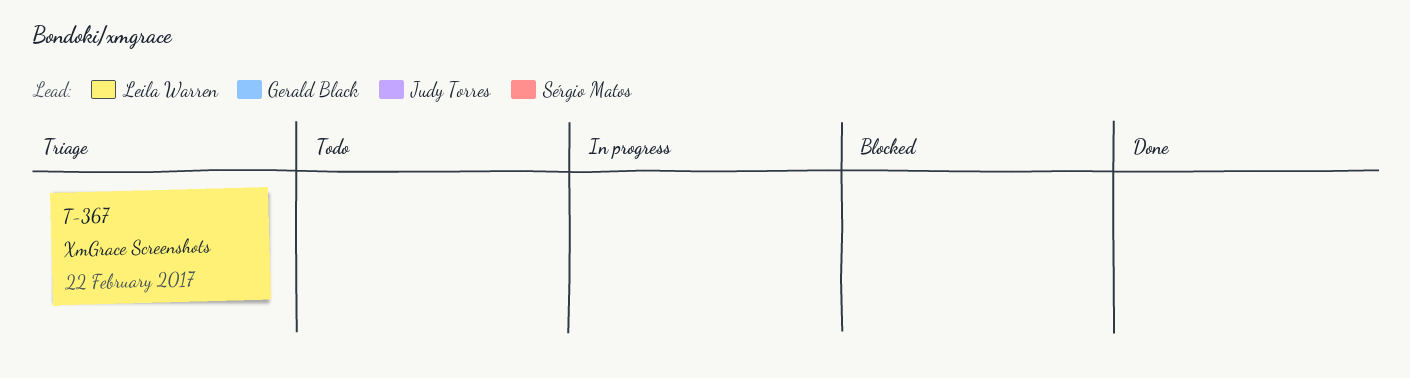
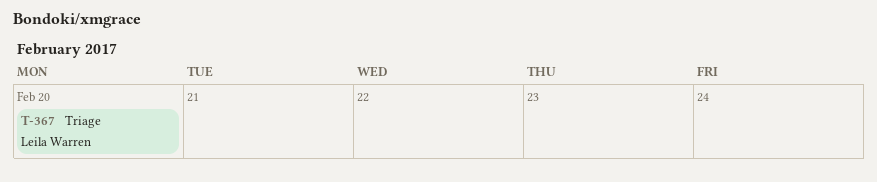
T-367, due: Feb 22 -> Feb 20

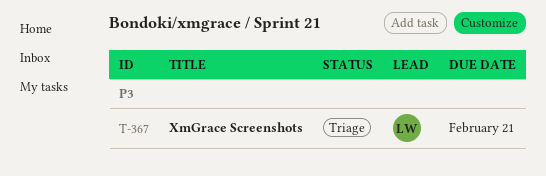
T-367, due: Feb 20 -> Feb 21

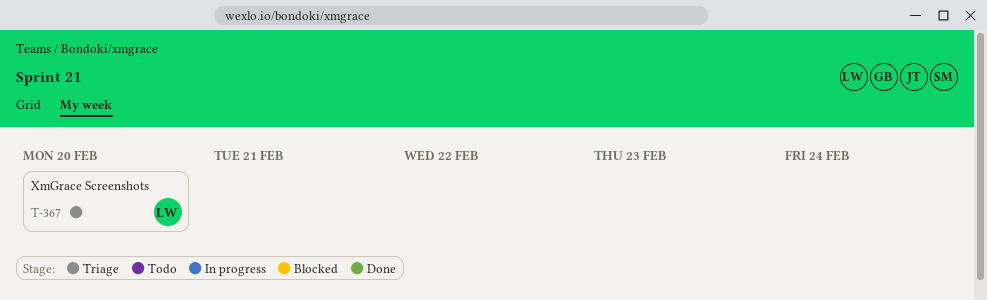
T-367, due: Feb 21 -> Feb 20

